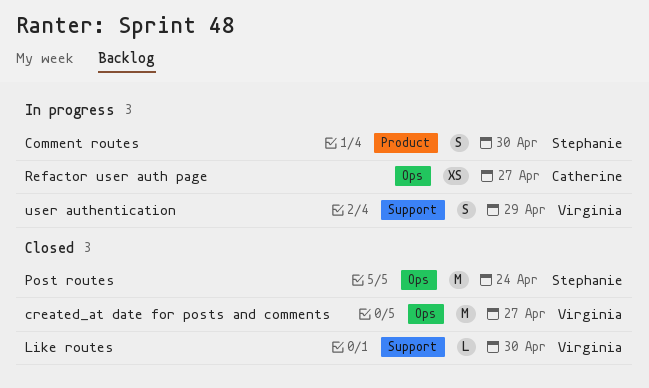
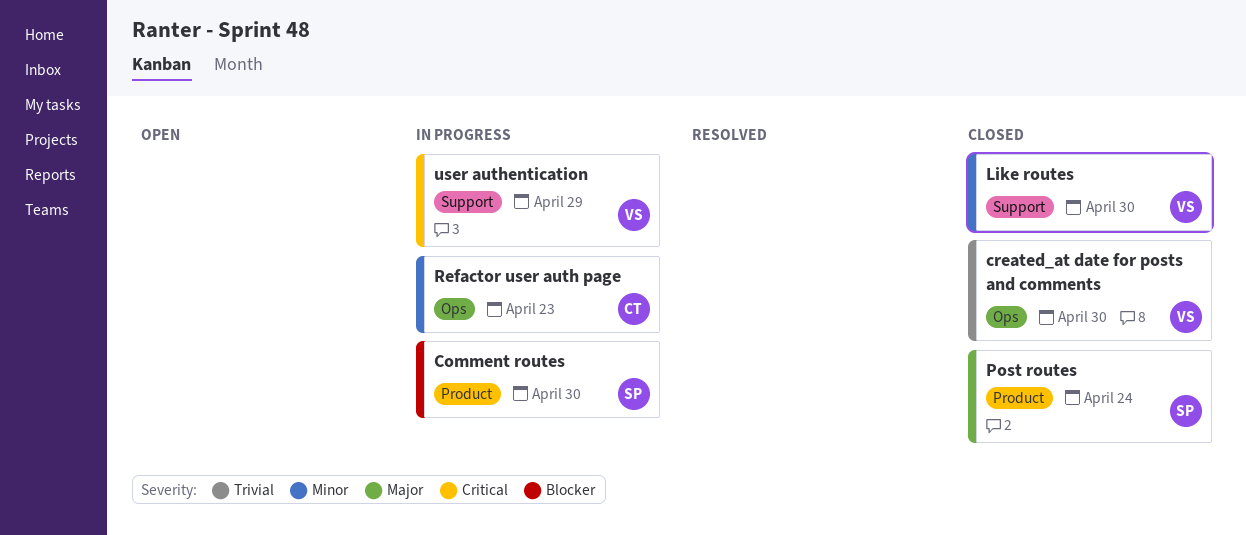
created_at date for posts and comments, due: Apr 27 -> Apr 30
Post routes, label: Ops -> Product
Refactor user auth page, due: Apr 27 -> Apr 23

